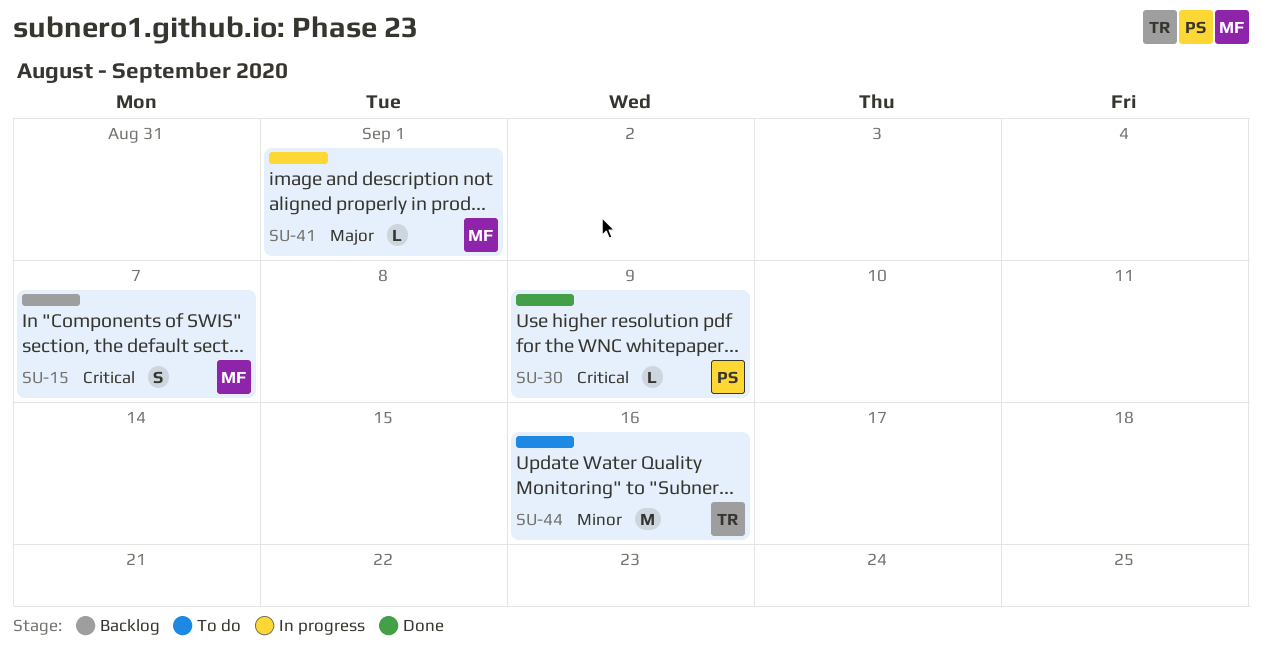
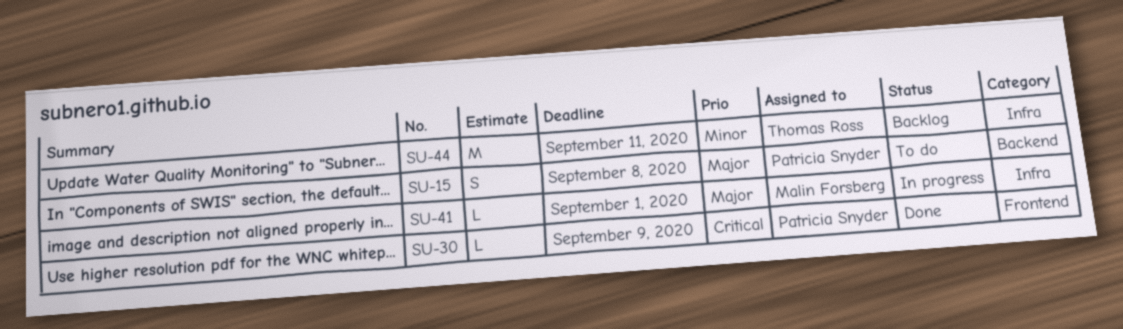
SU-15, status: Backlog -> To do
SU-15, owner: Malin Forsberg -> Patricia Snyder
SU-15, priority: Critical -> Major
SU-15, due: Sep 7 -> Sep 8
SU-44, status: To do -> Backlog
SU-44, due: Sep 16 -> Sep 11

